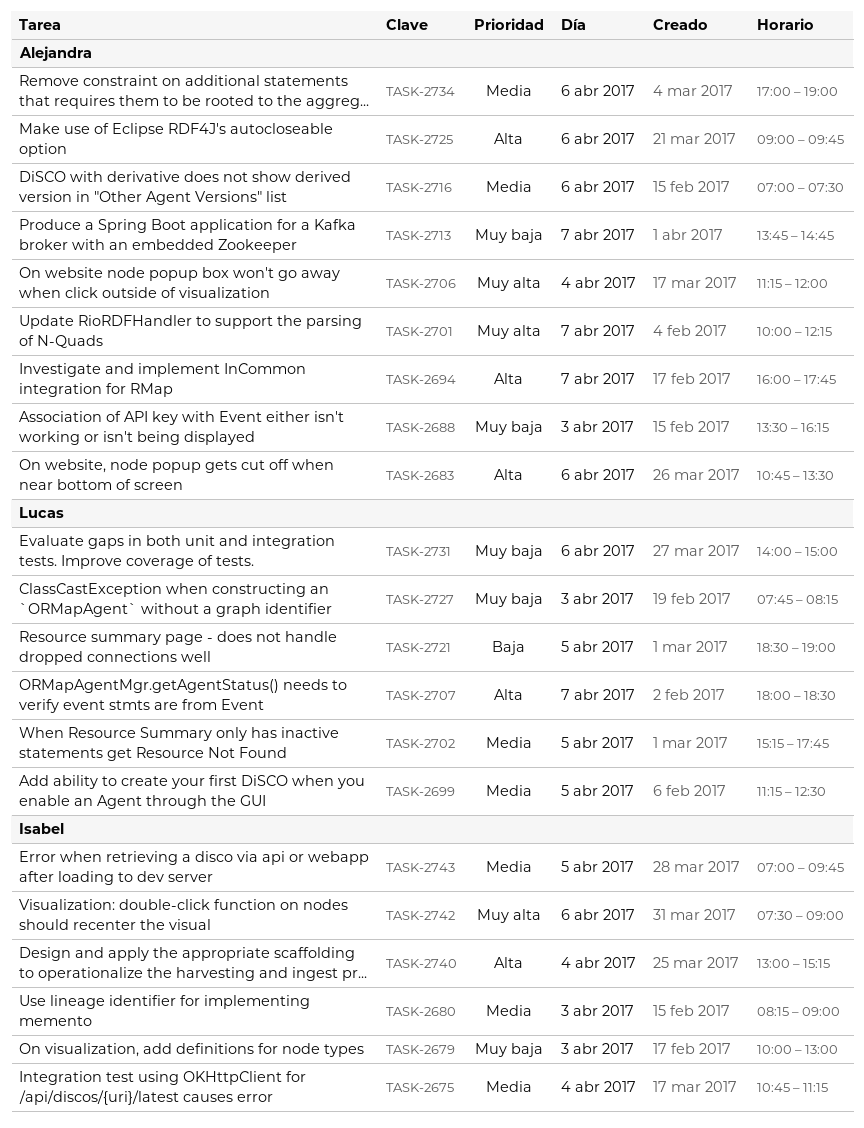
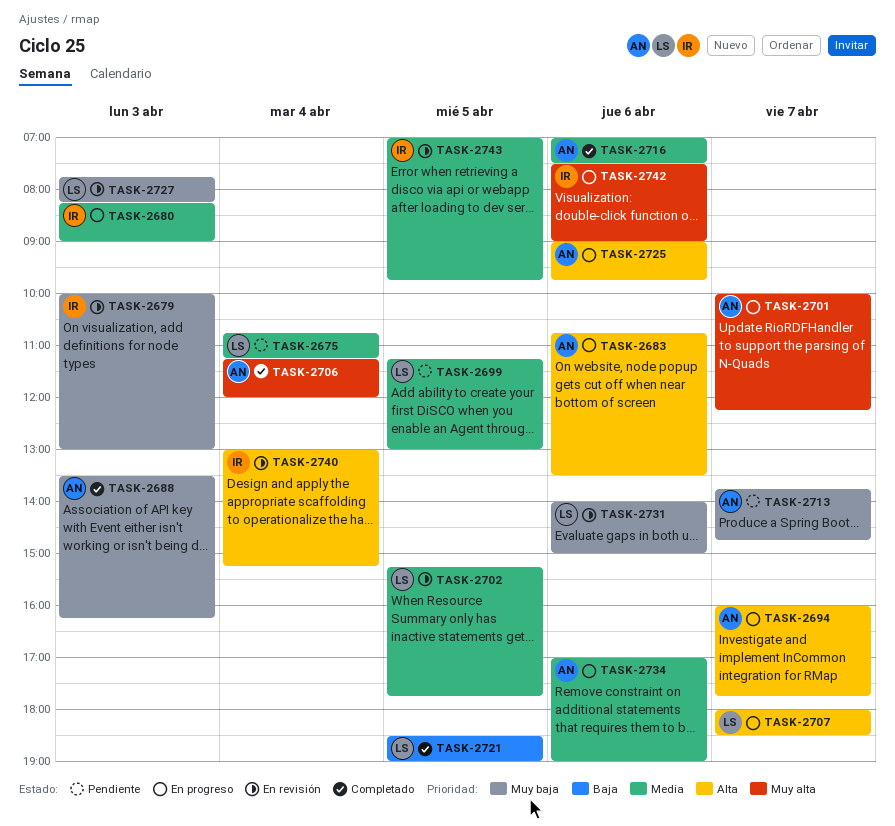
TASK-2675, owner: Isabel -> Lucas
TASK-2699, ends: 12:30 -> 13:00

